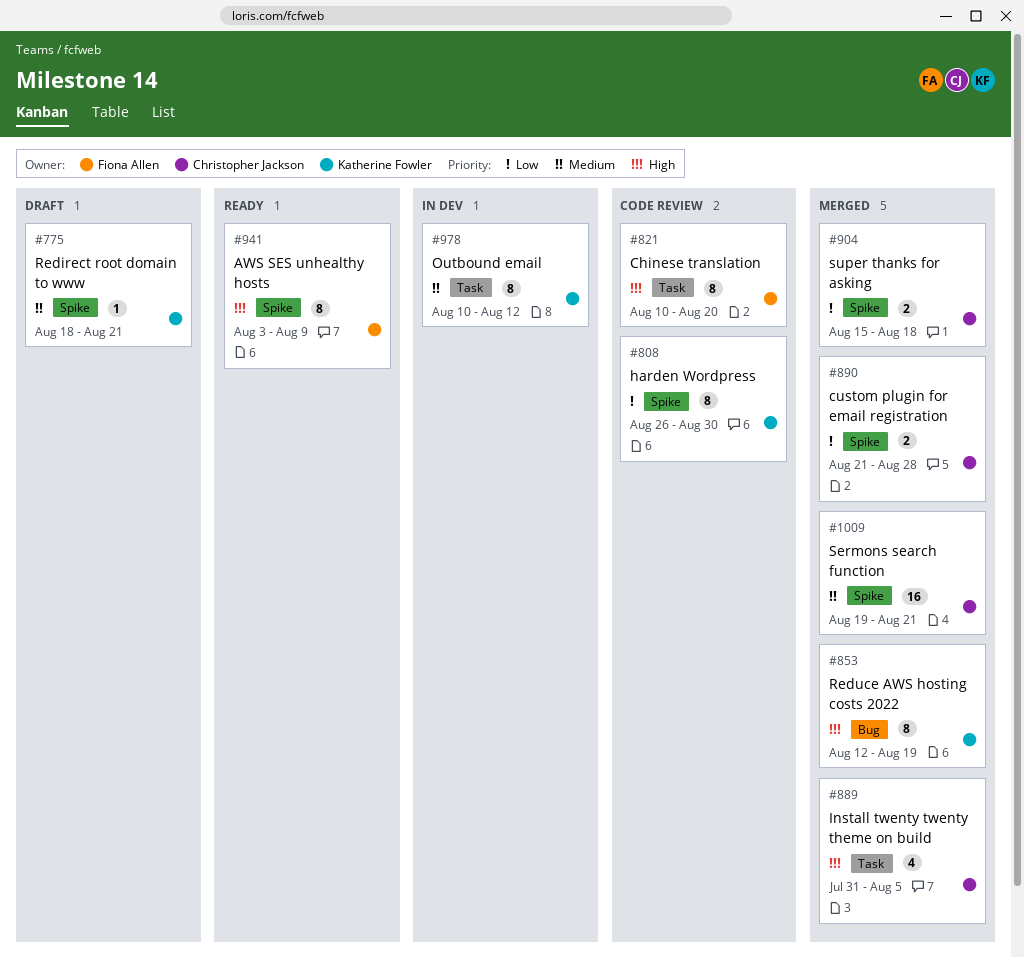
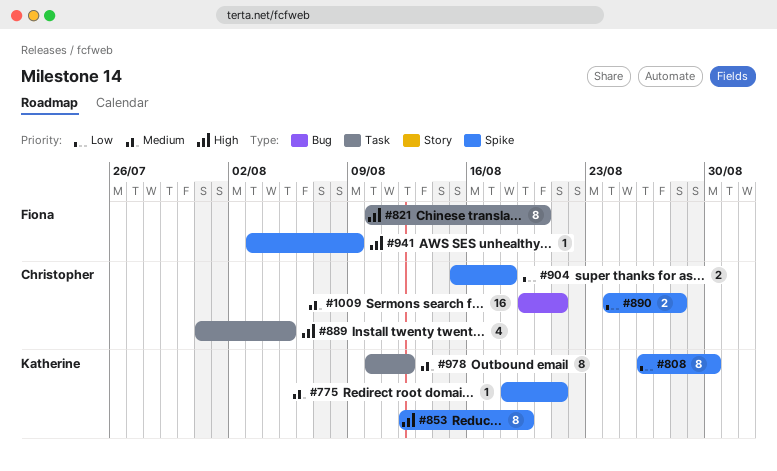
#853, label: Bug -> Spike
#890, start: Aug 21 -> Aug 24
#941, estimate: 8 -> 1
#1009, label: Spike -> Bug

